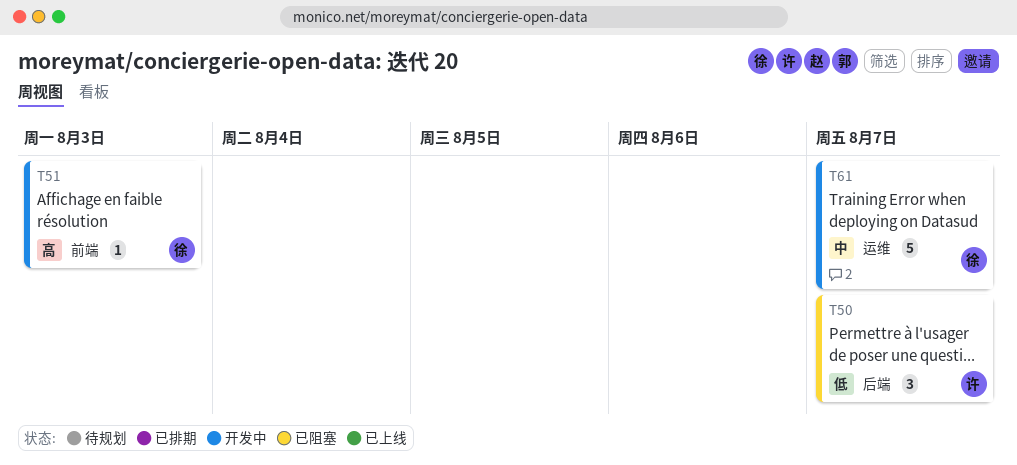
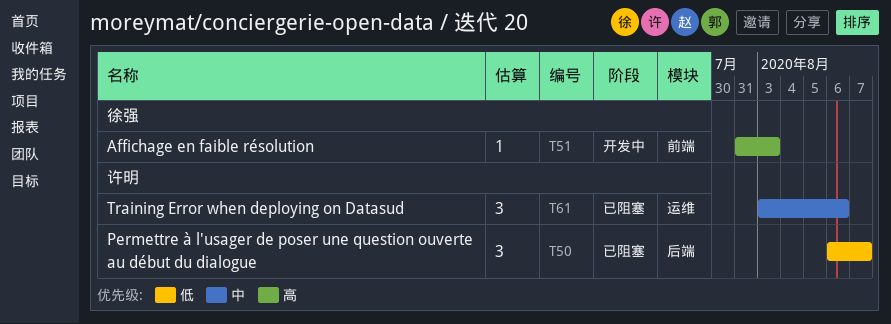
T61, status: 开发中 -> 已阻塞
T61, owner: 徐强 -> 许明
T61, estimate: 5 -> 3
T61, due: Aug 7 -> Aug 6

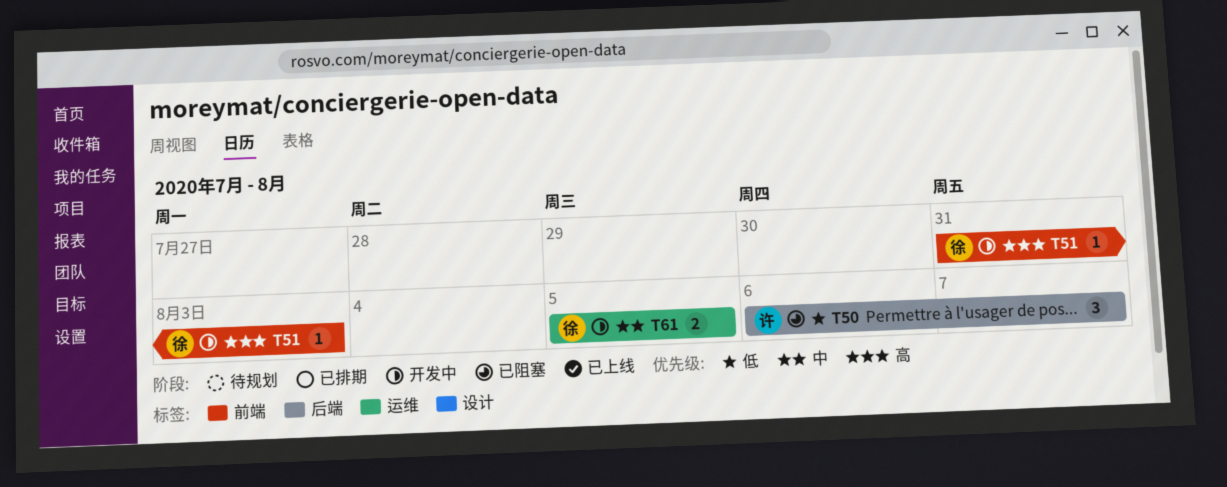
T61, status: 已阻塞 -> 开发中
T61, owner: 许明 -> 徐强
T61, estimate: 3 -> 2
T61, start: Aug 3 -> Aug 5
T61, due: Aug 6 -> Aug 5

